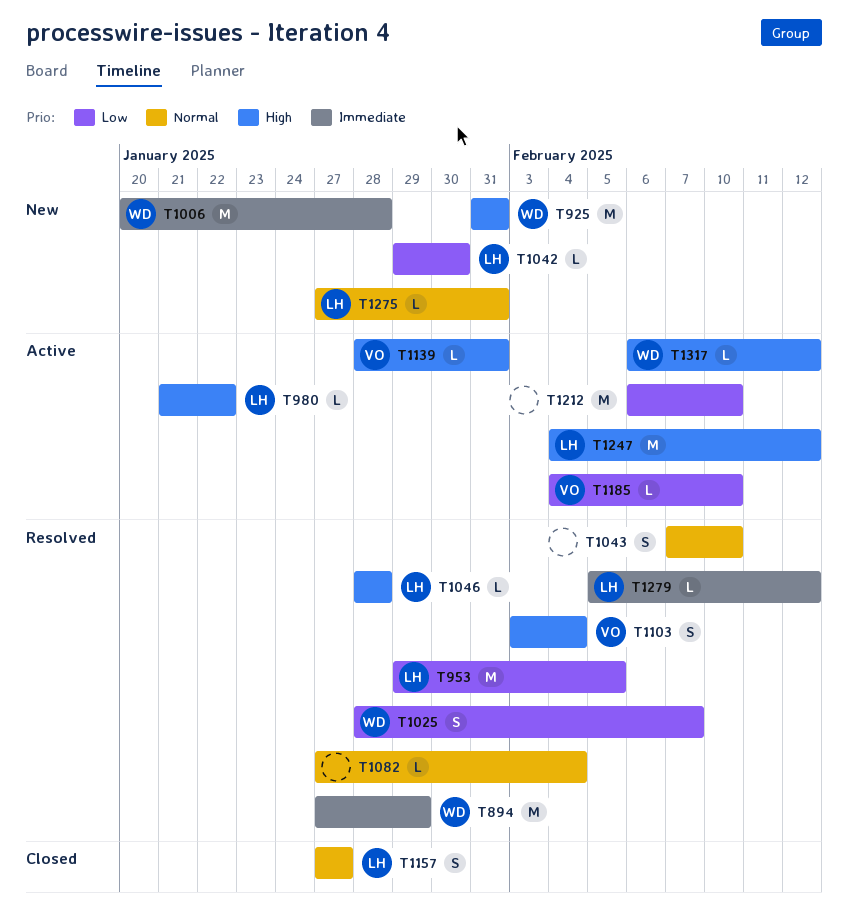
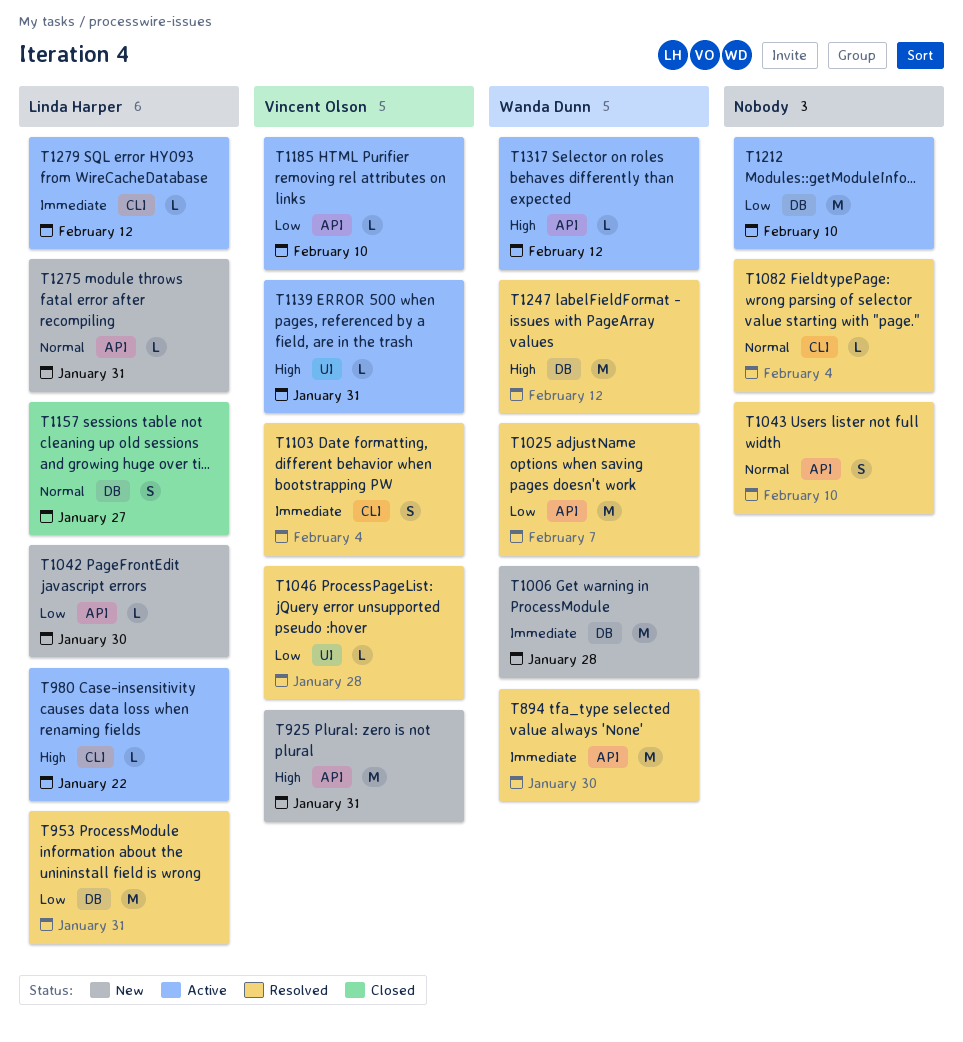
T894, due: Jan 29 -> Jan 30
T925, owner: Wanda Dunn -> Vincent Olson
T953, due: Feb 5 -> Jan 31
T1025, estimate: S -> M
T1046, owner: Linda Harper -> Vincent Olson
T1046, priority: High -> Low
T1103, priority: High -> Immediate
T1247, status: Active -> Resolved
T1247, owner: Linda Harper -> Wanda Dunn
T1279, status: Resolved -> Active

